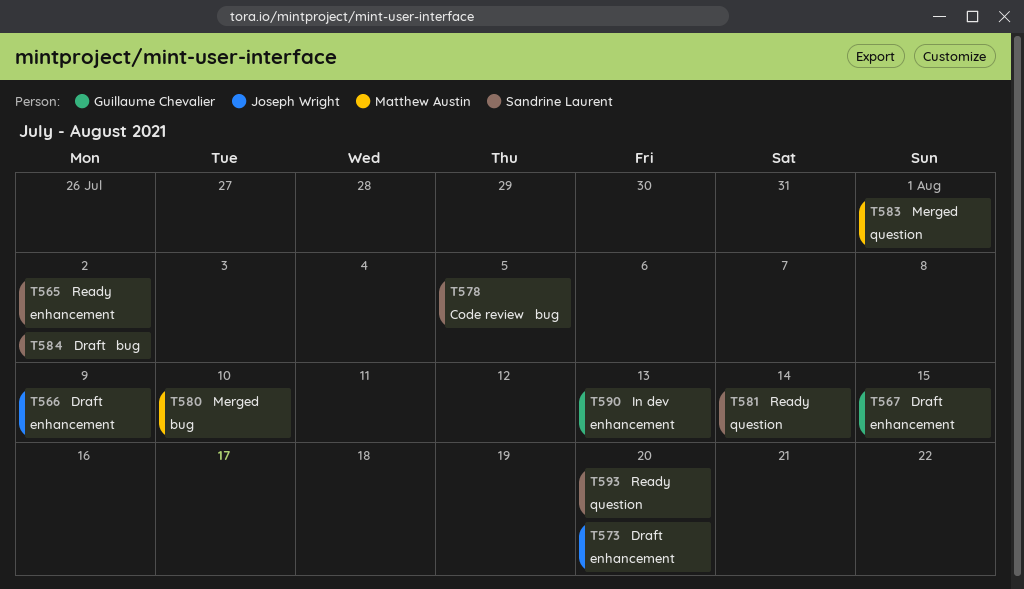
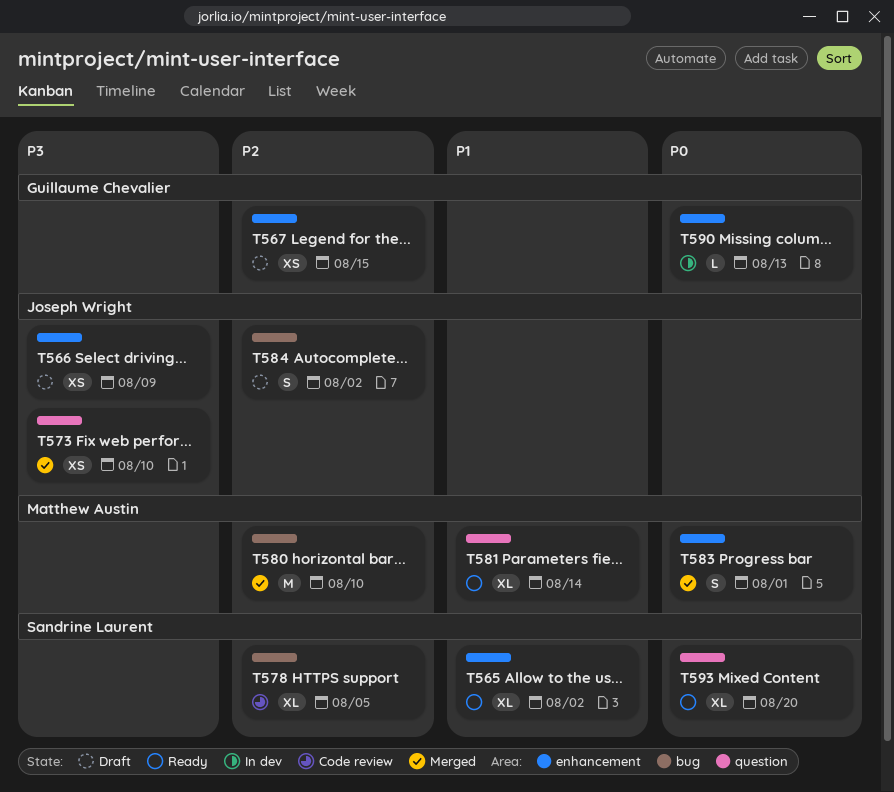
T573, status: Draft -> Merged
T573, label: enhancement -> question
T573, due: Aug 20 -> Aug 10
T581, owner: Sandrine Laurent -> Matthew Austin
T583, label: question -> enhancement
T584, owner: Sandrine Laurent -> Joseph Wright

